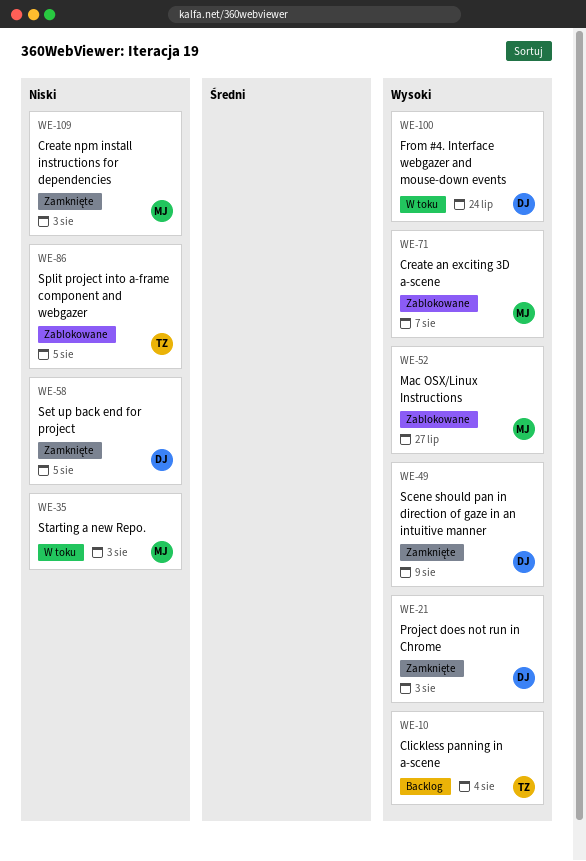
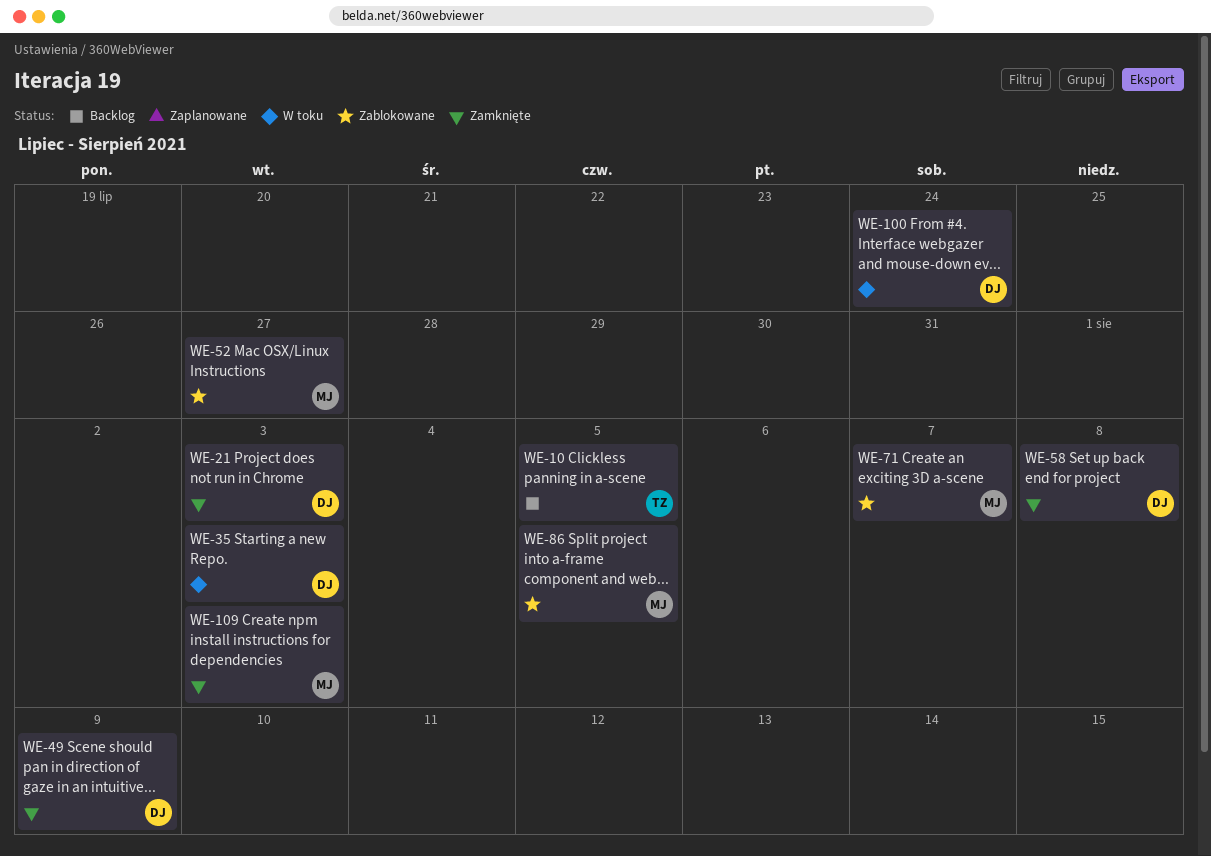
WE-10, due: Aug 4 -> Aug 5
WE-35, owner: MJ -> DJ
WE-58, due: Aug 5 -> Aug 8
WE-86, owner: TZ -> MJ

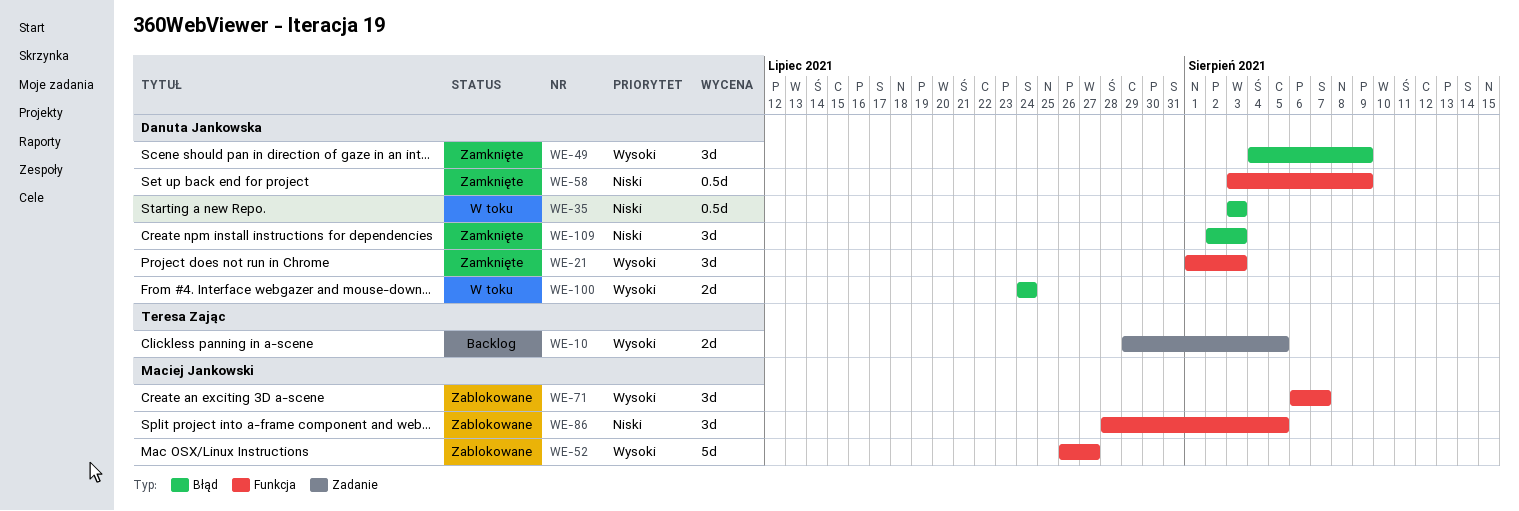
WE-58, due: Aug 8 -> Aug 9
WE-109, owner: Maciej Jankowski -> Danuta Jankowska

